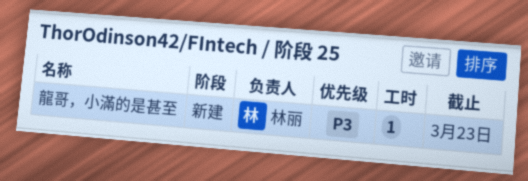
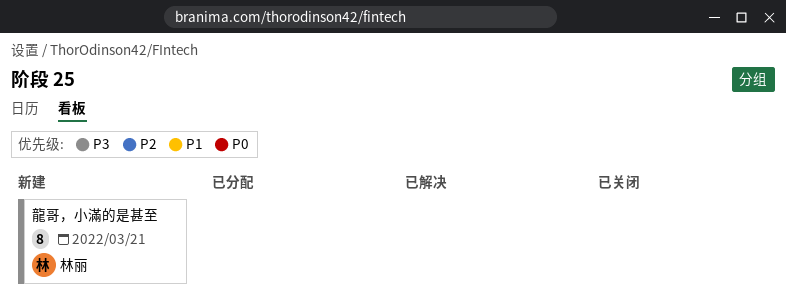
龍哥，小滿的是甚至, estimate: 1 -> 8
龍哥，小滿的是甚至, due: Mar 23 -> Mar 21

